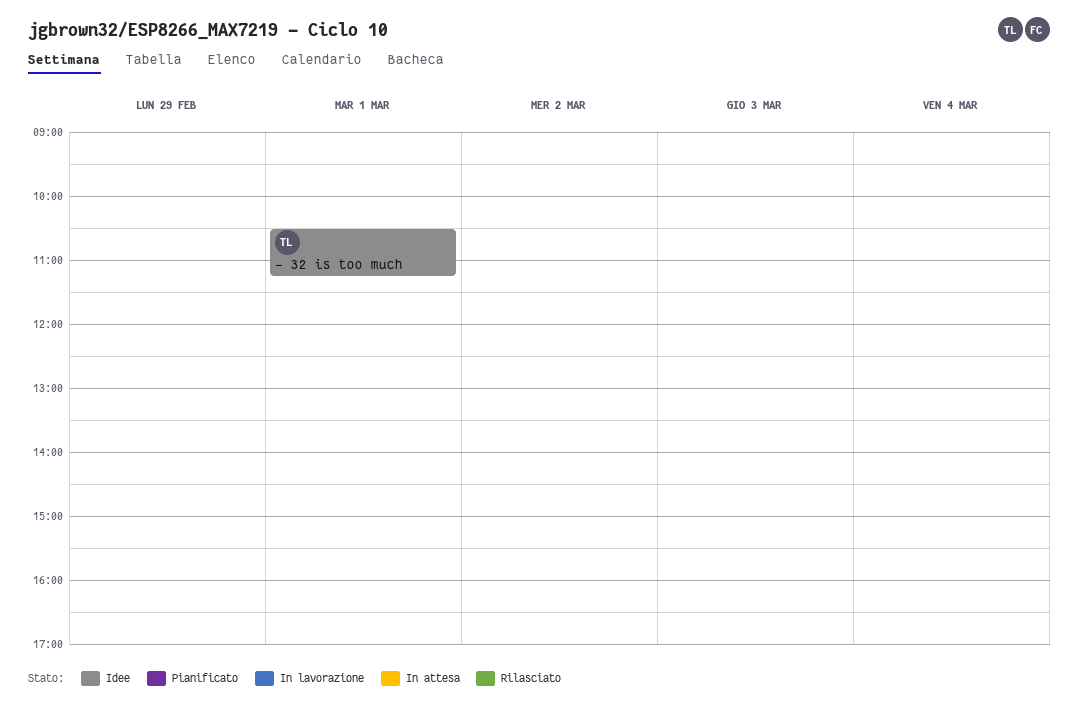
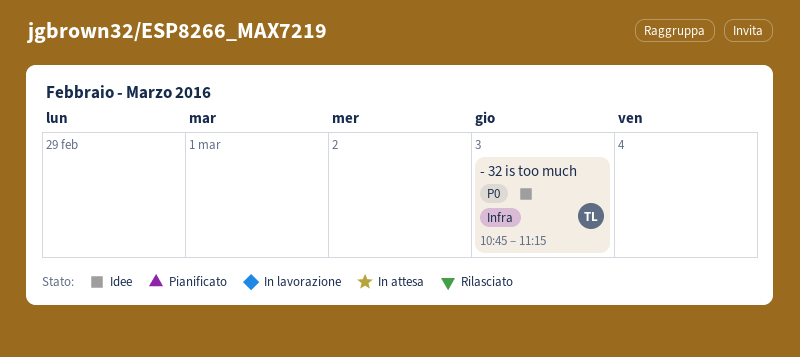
- 32 is too much, day: Mar 1 -> Mar 3
- 32 is too much, begins: 10:30 -> 10:45

